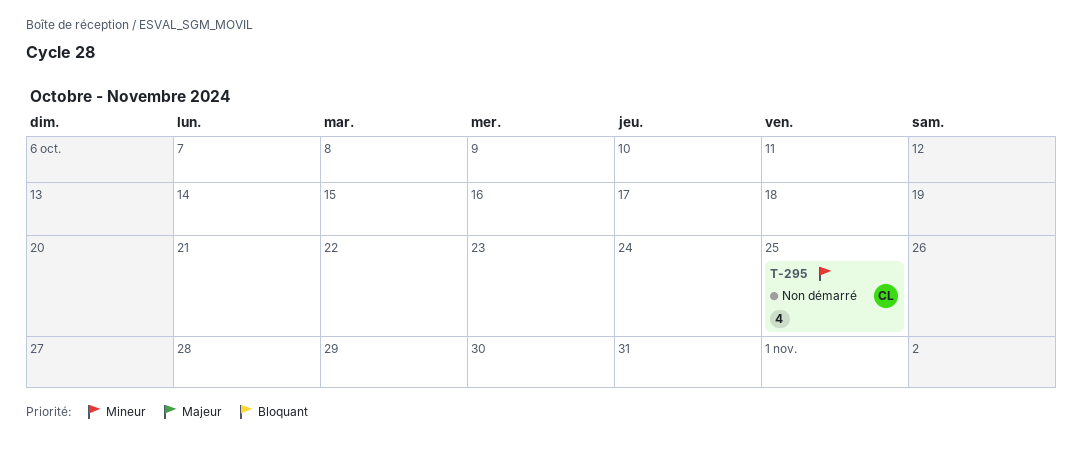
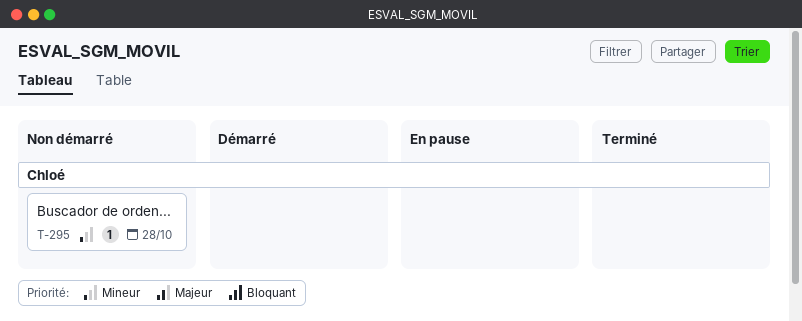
T-295, estimate: 4 -> 1
T-295, due: Oct 25 -> Oct 28

